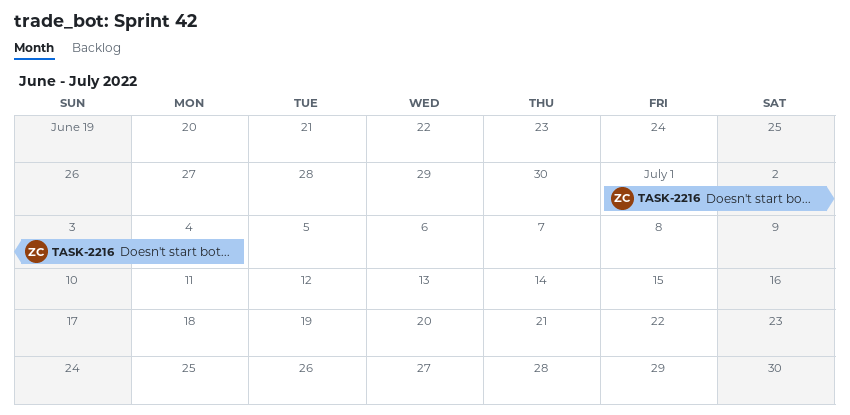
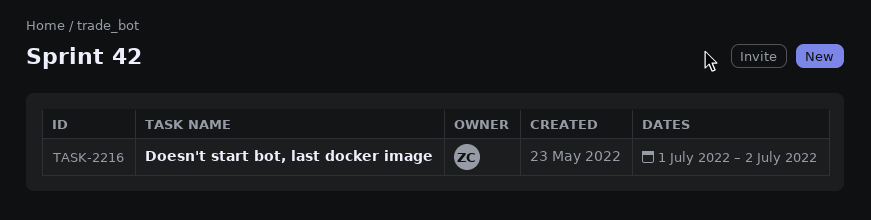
TASK-2216, due: Jul 4 -> Jul 2

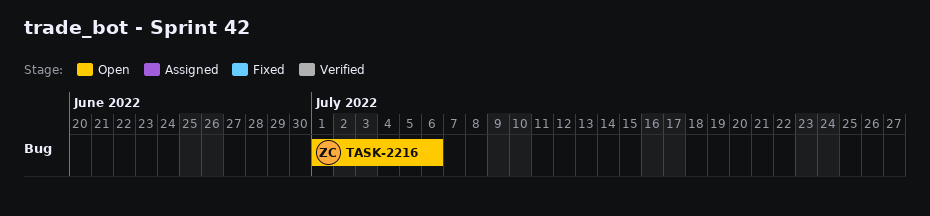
TASK-2216, due: Jul 2 -> Jul 6

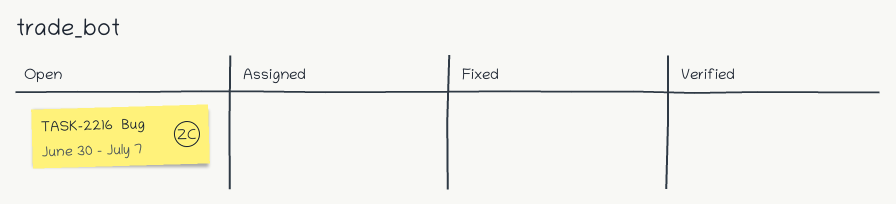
TASK-2216, start: Jul 1 -> Jun 30
TASK-2216, due: Jul 6 -> Jul 7

